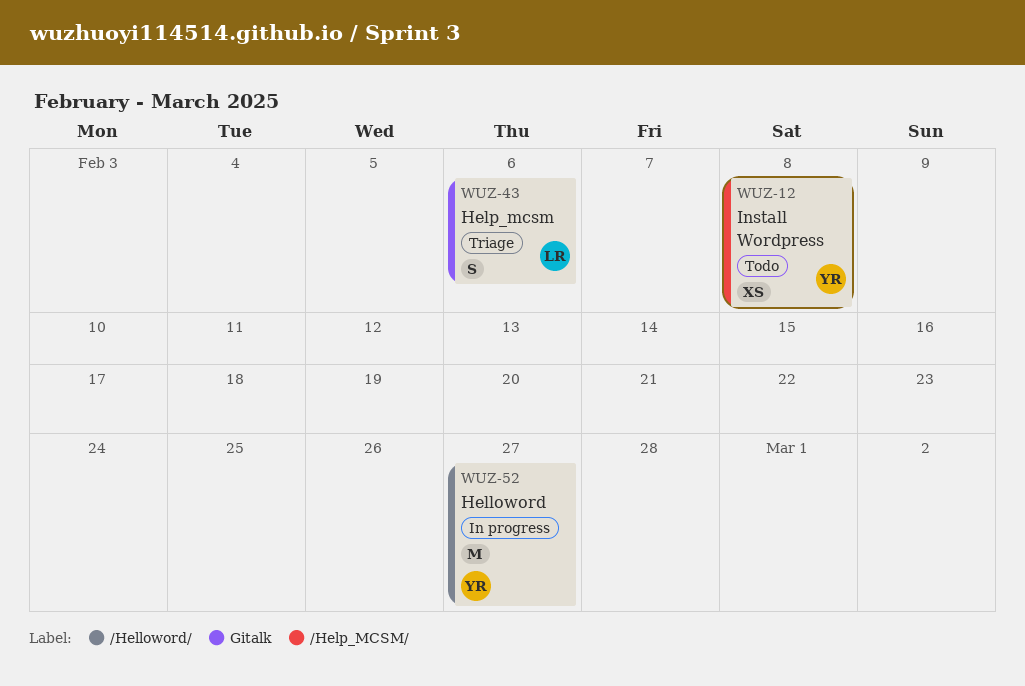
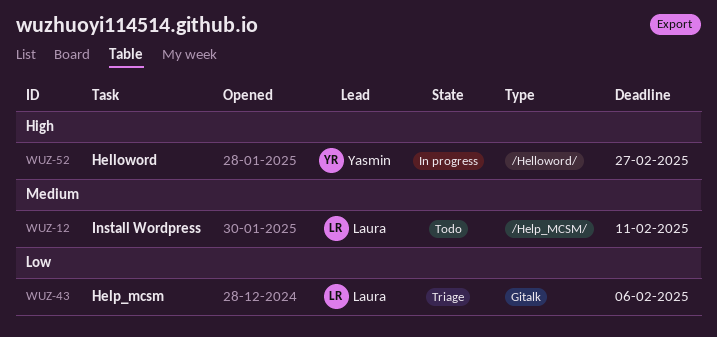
WUZ-12, owner: Yasmin -> Laura
WUZ-12, due: Feb 8 -> Feb 11

